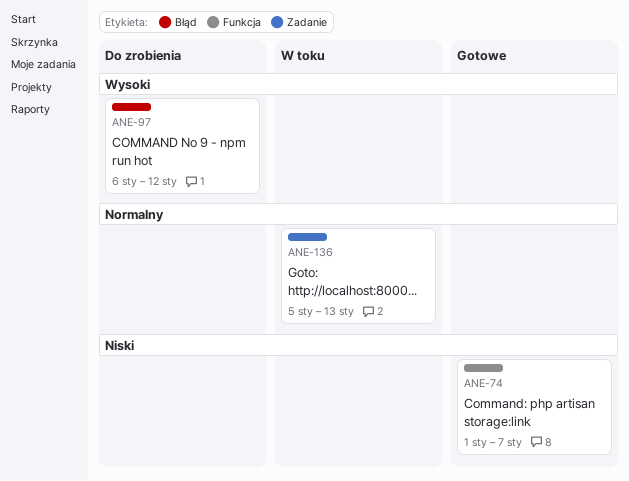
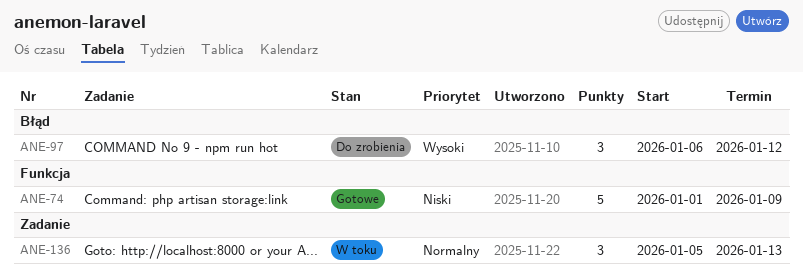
ANE-74, due: Jan 7 -> Jan 9

